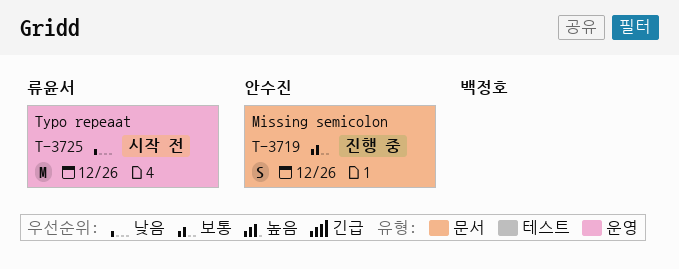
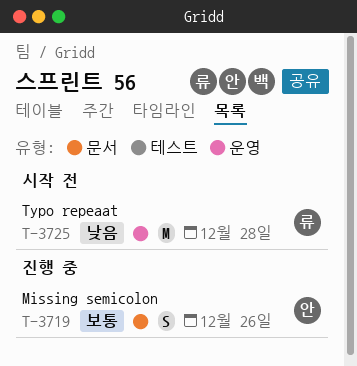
T-3725, due: Dec 26 -> Dec 28

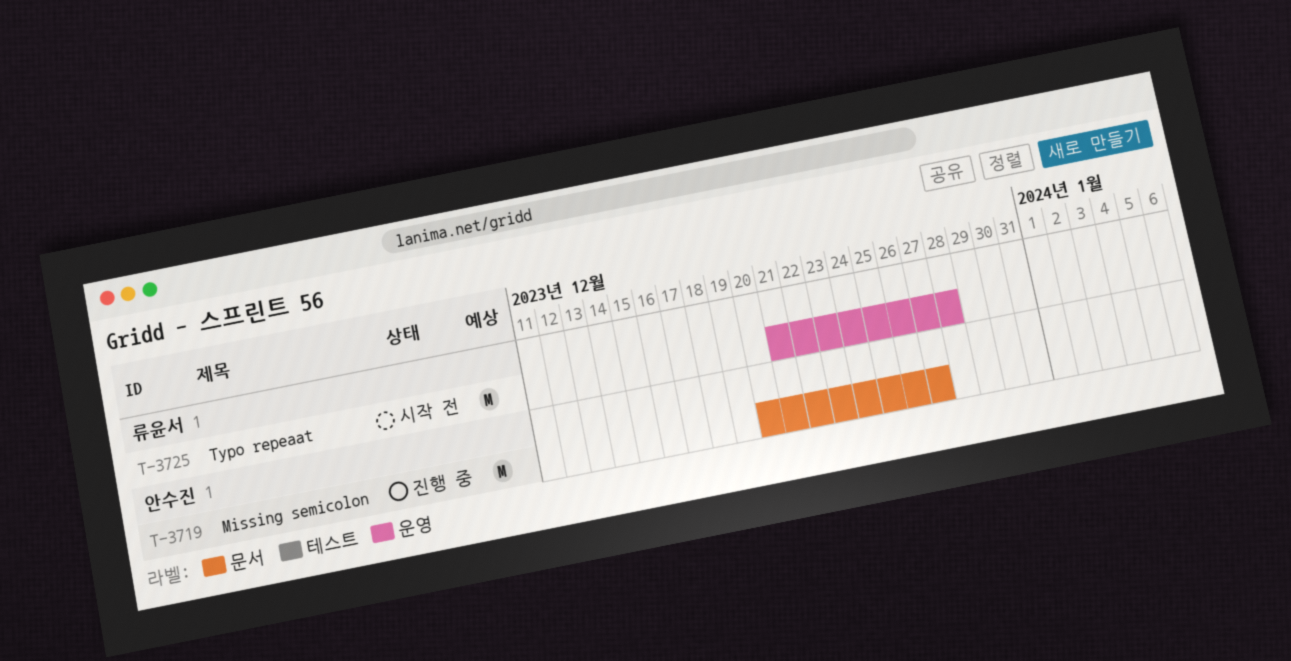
T-3719, estimate: S -> M
T-3719, due: Dec 26 -> Dec 27

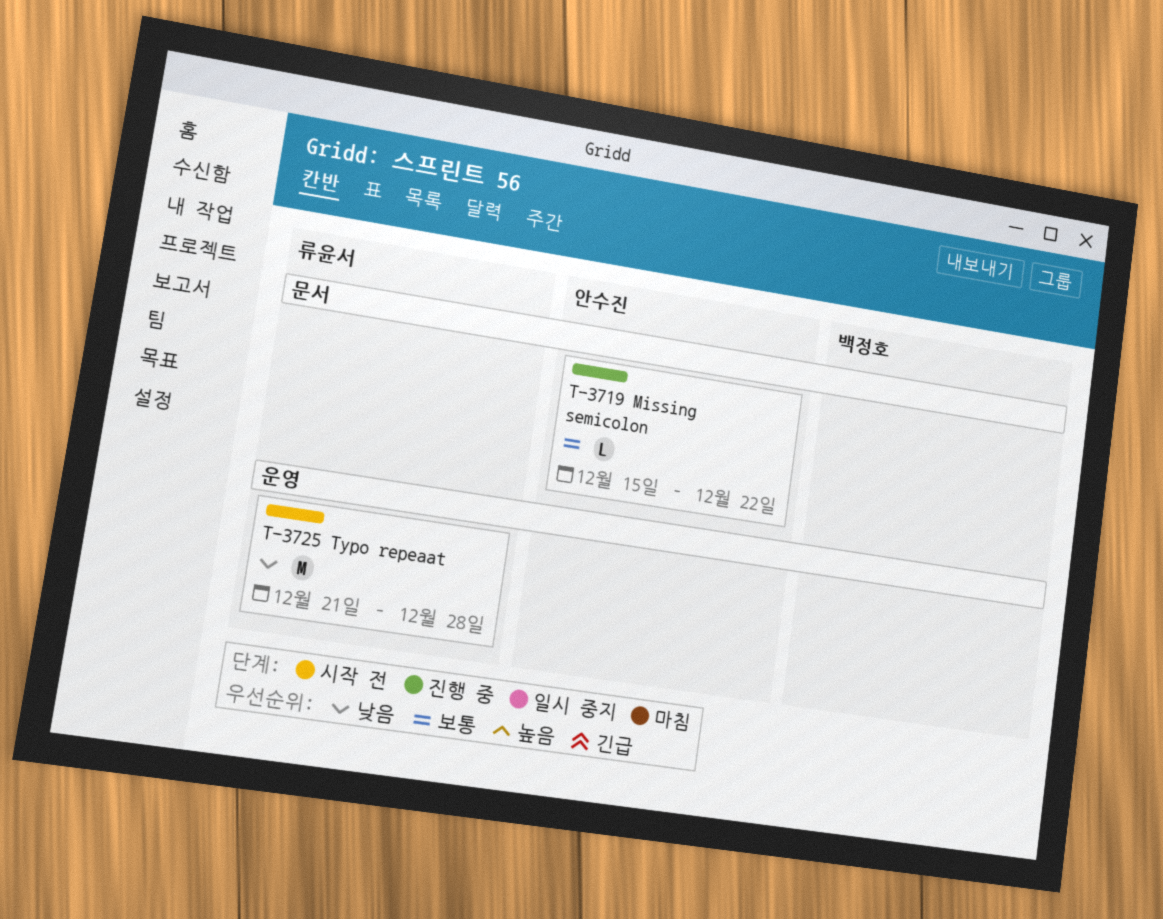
T-3719, estimate: M -> L
T-3719, start: Dec 20 -> Dec 15
T-3719, due: Dec 27 -> Dec 22

